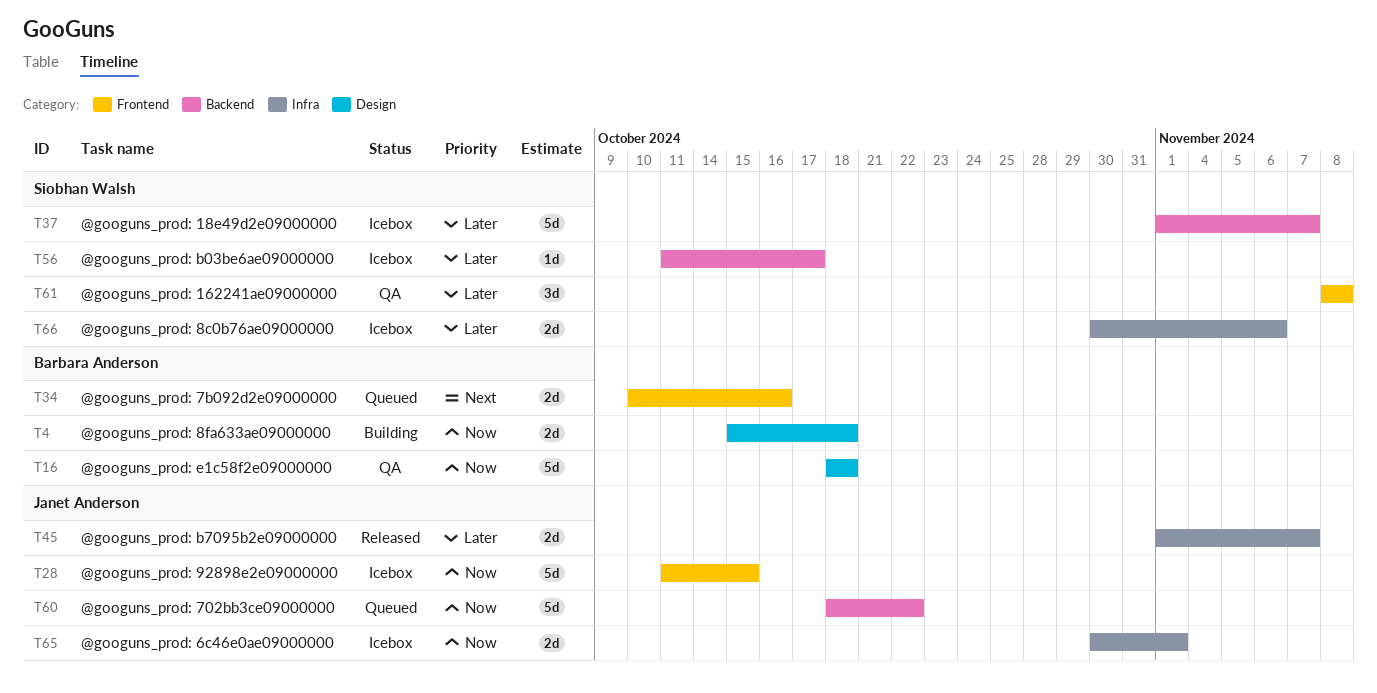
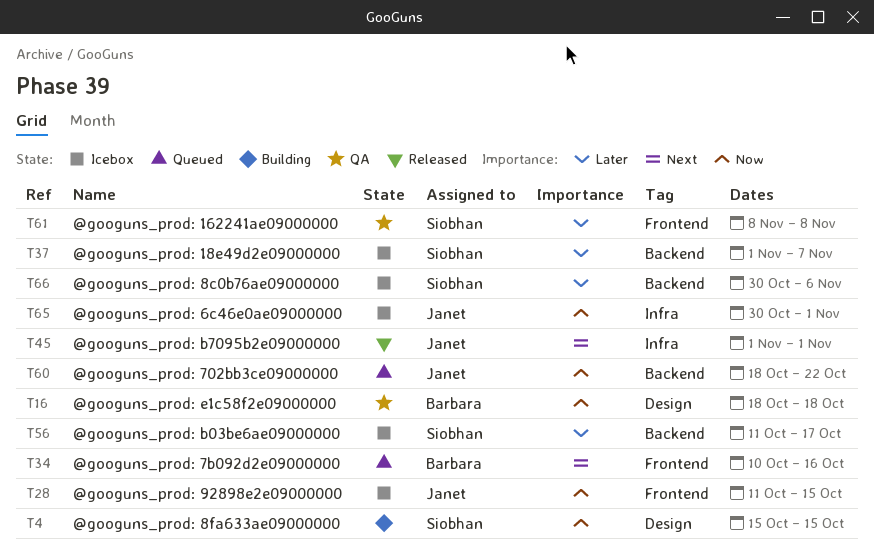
T4, owner: Barbara Anderson -> Siobhan Walsh
T4, due: Oct 18 -> Oct 15
T45, priority: Later -> Next
T45, due: Nov 7 -> Nov 1
T66, label: Infra -> Backend

